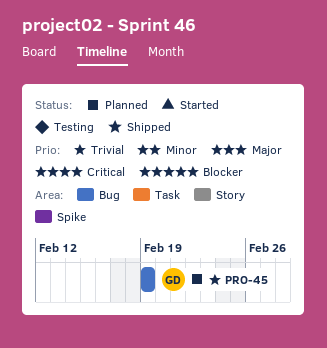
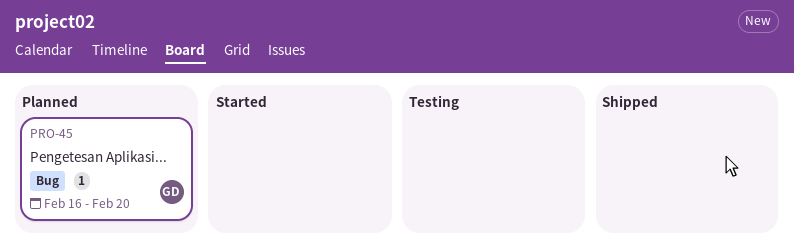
PRO-45, start: Feb 19 -> Feb 16
PRO-45, due: Feb 19 -> Feb 20

